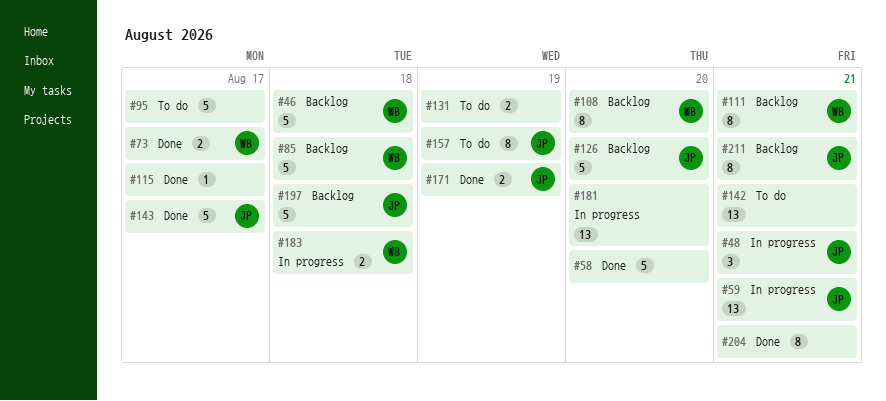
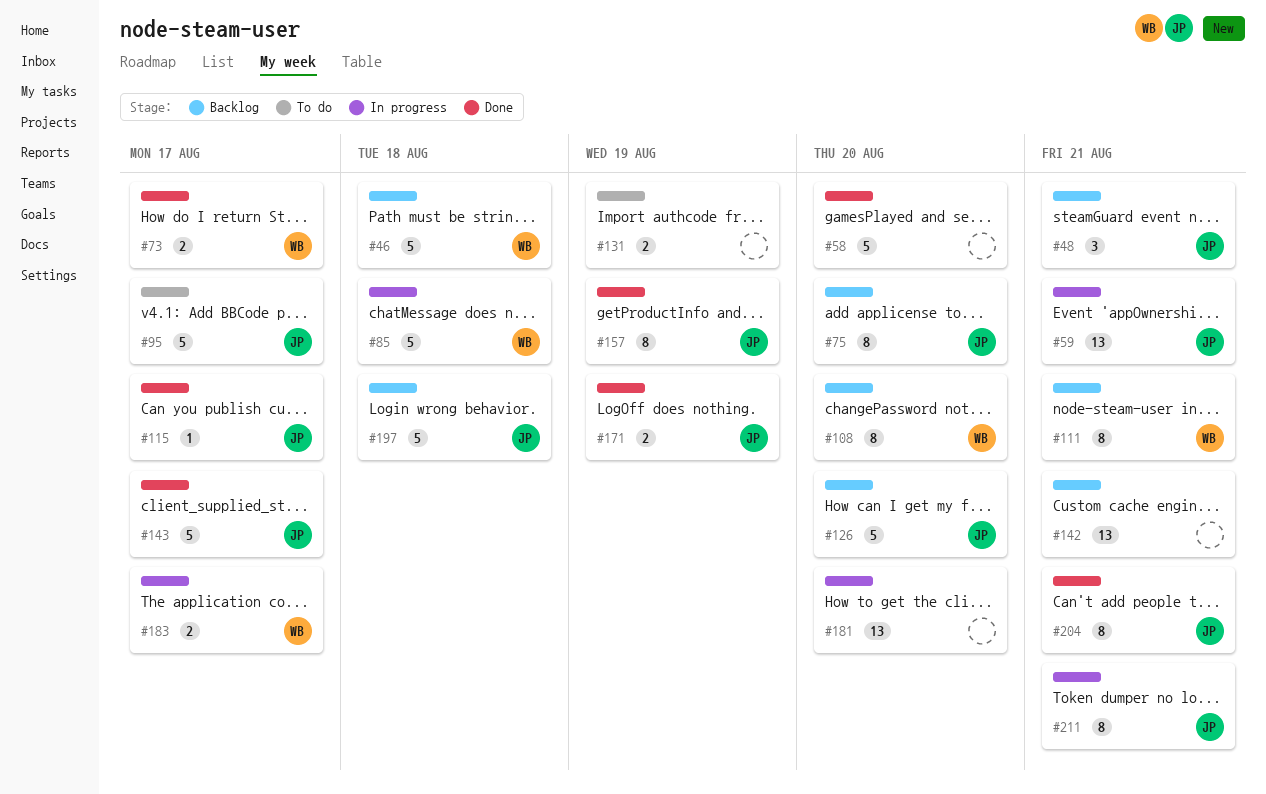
#48, status: In progress -> Backlog
#75: none -> present
#85, status: Backlog -> In progress
#95, owner: none -> JP
#115, owner: none -> JP
#142, status: To do -> Backlog
#157, status: To do -> Done
#183, due: Aug 18 -> Aug 17
#204, owner: none -> JP
#211, status: Backlog -> In progress

